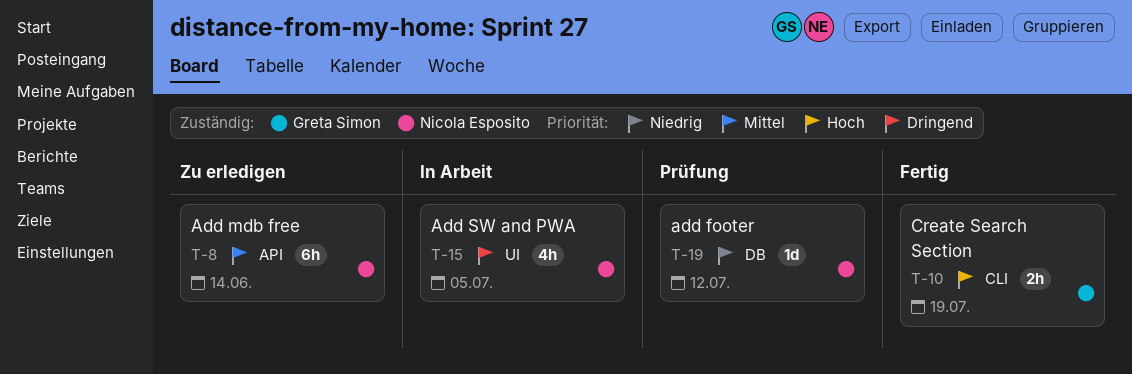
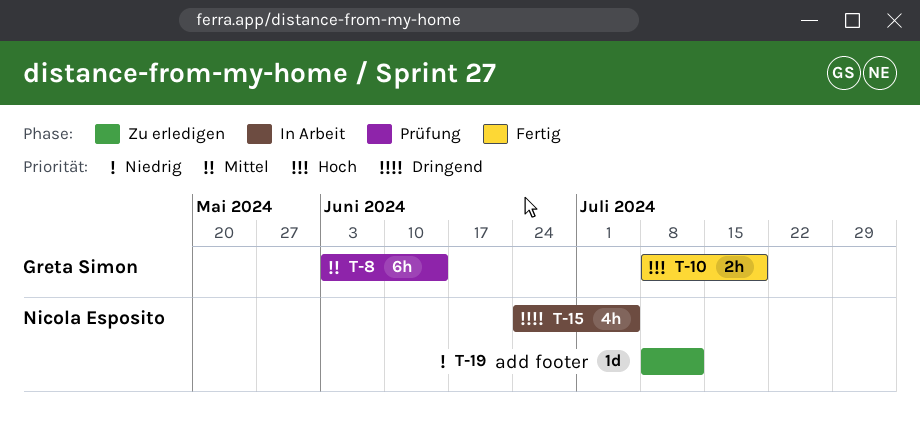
T-8, status: Zu erledigen -> Prüfung
T-8, owner: Nicola Esposito -> Greta Simon
T-19, status: Prüfung -> Zu erledigen

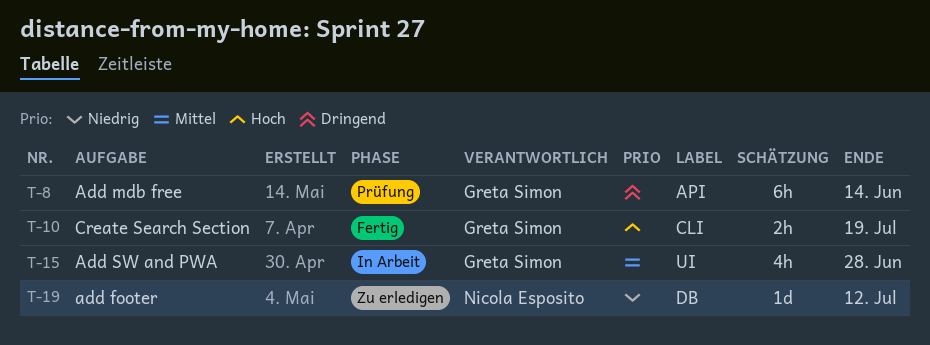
T-8, priority: Mittel -> Dringend
T-15, owner: Nicola Esposito -> Greta Simon
T-15, priority: Dringend -> Mittel
T-15, due: Jul 5 -> Jun 28

